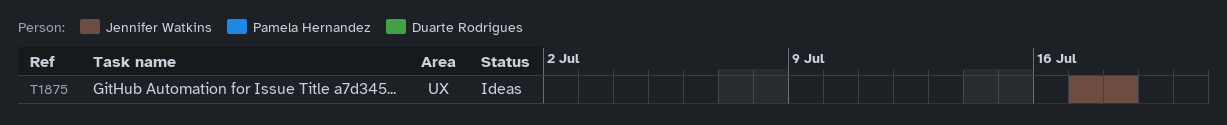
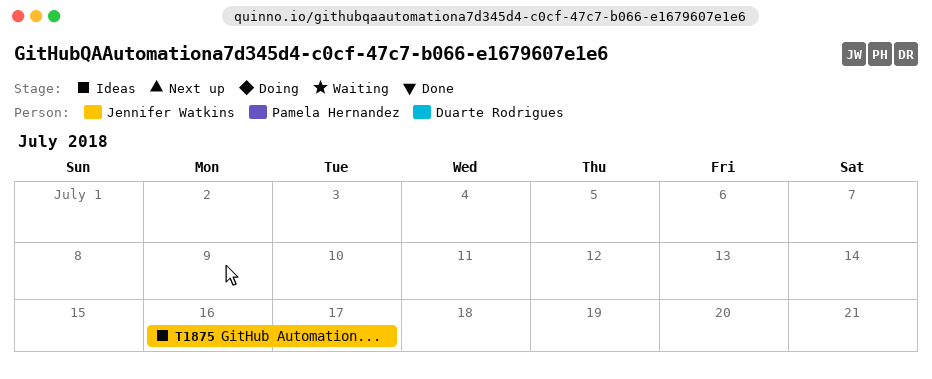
T1875, start: Jul 17 -> Jul 16
T1875, due: Jul 18 -> Jul 17

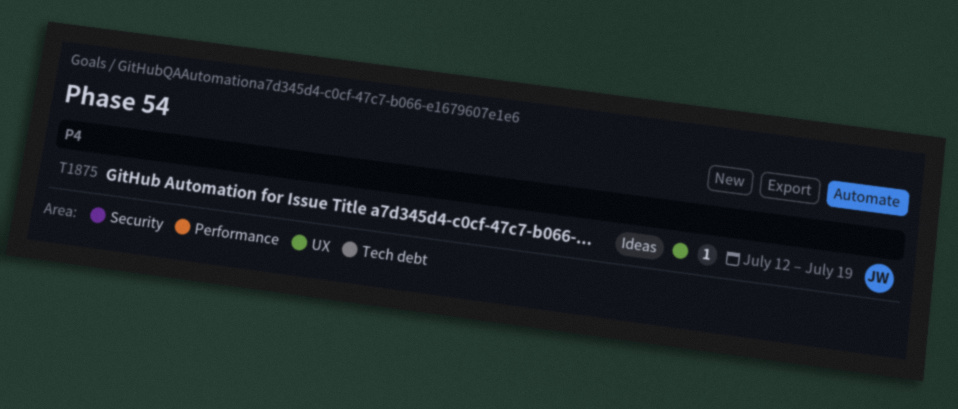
T1875, start: Jul 16 -> Jul 12
T1875, due: Jul 17 -> Jul 19

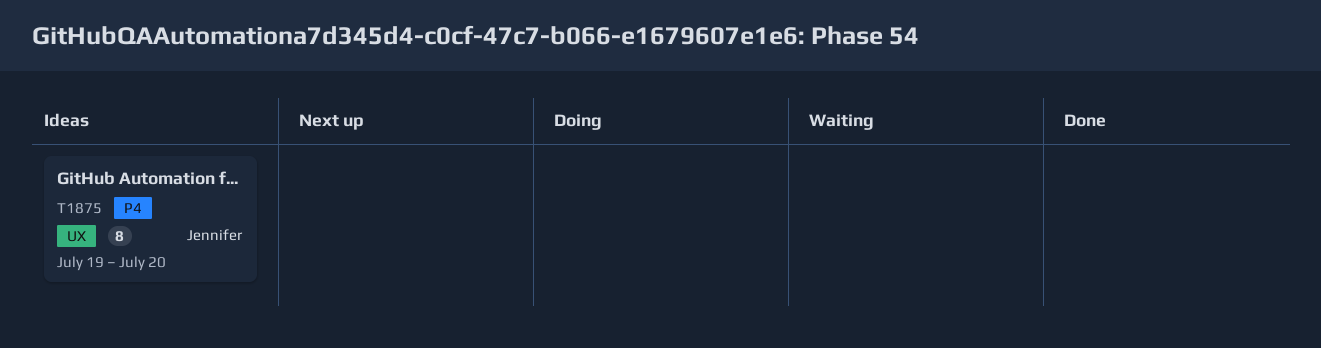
T1875, estimate: 1 -> 8
T1875, start: Jul 12 -> Jul 19
T1875, due: Jul 19 -> Jul 20

